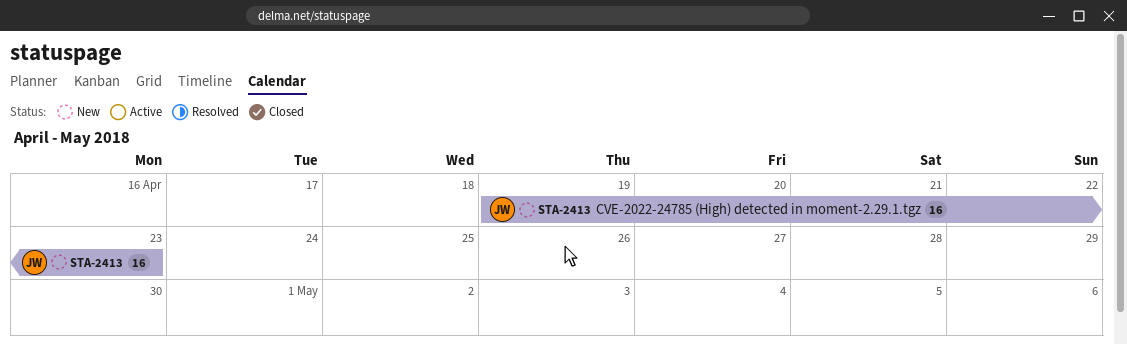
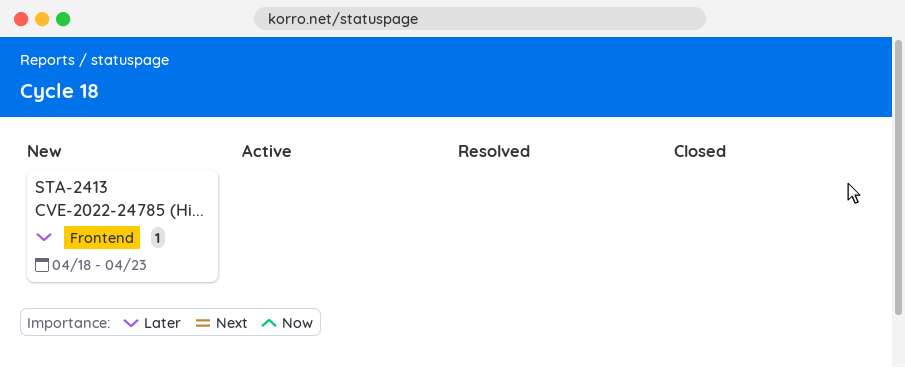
STA-2413, estimate: 16 -> 1
STA-2413, start: Apr 19 -> Apr 18

